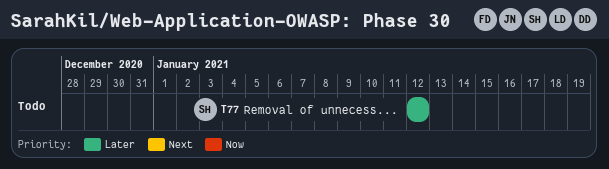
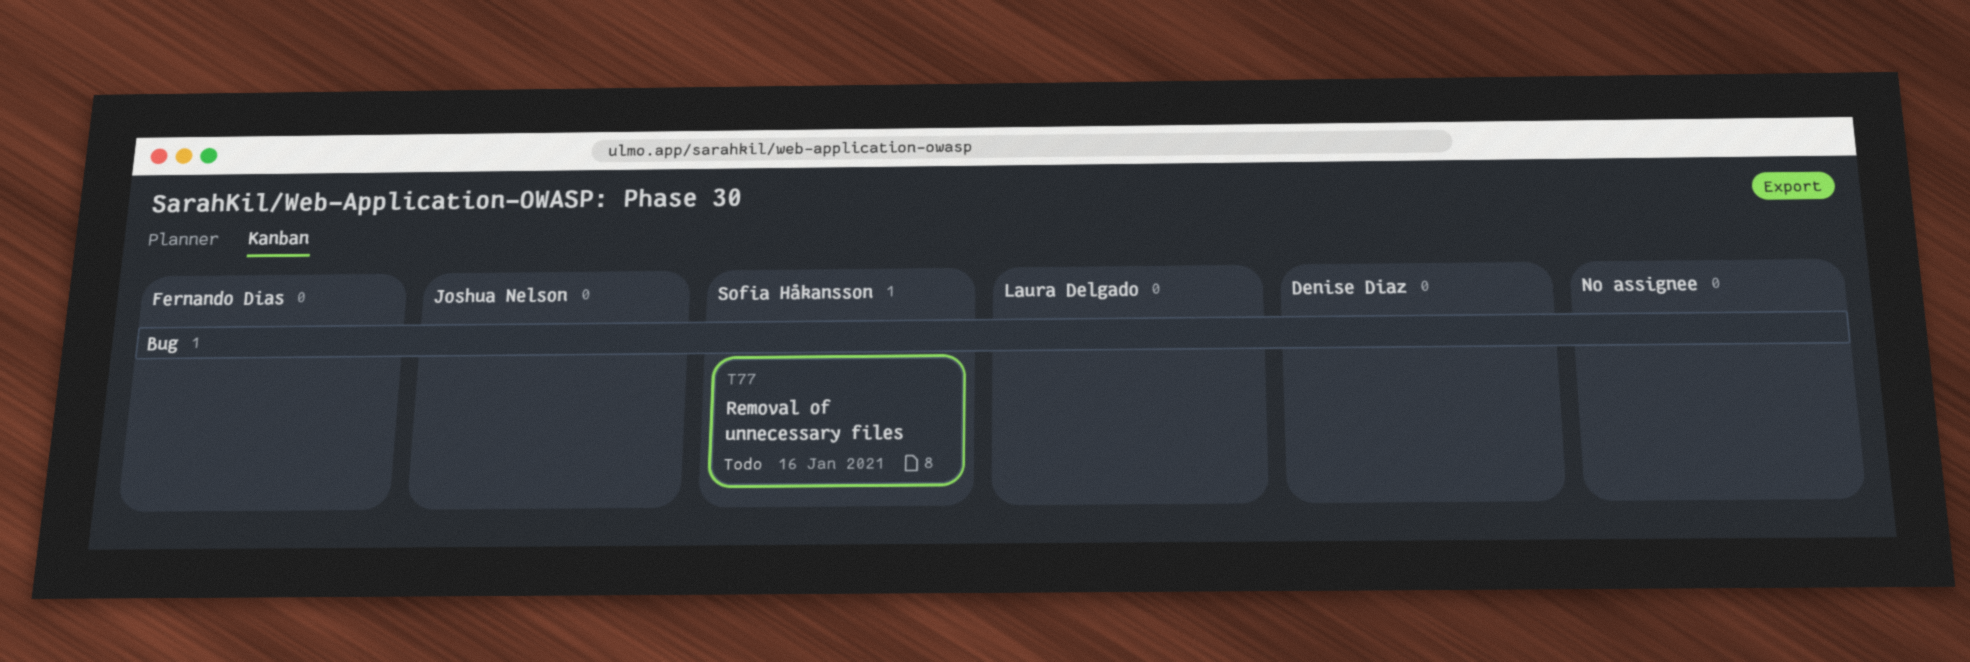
T77, due: Jan 12 -> Jan 16

